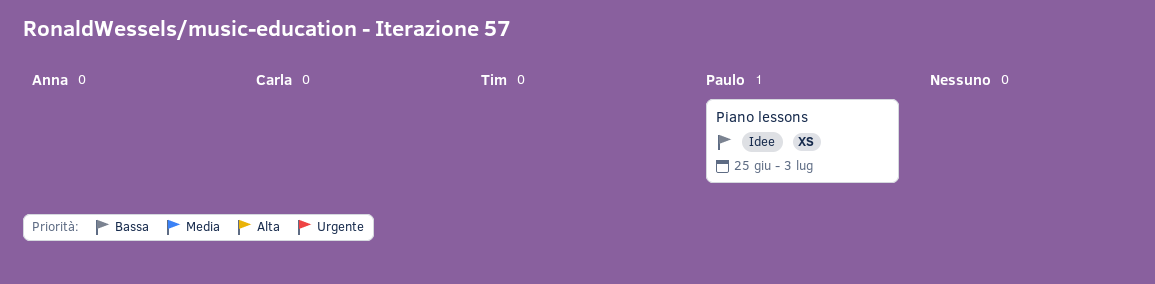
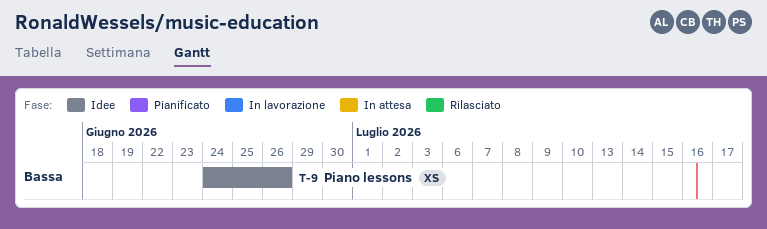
Piano lessons, start: Jun 25 -> Jun 24
Piano lessons, due: Jul 3 -> Jun 26

